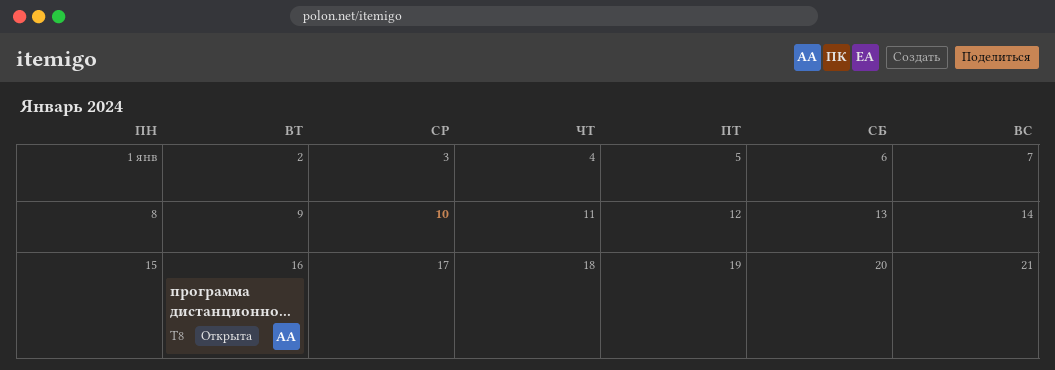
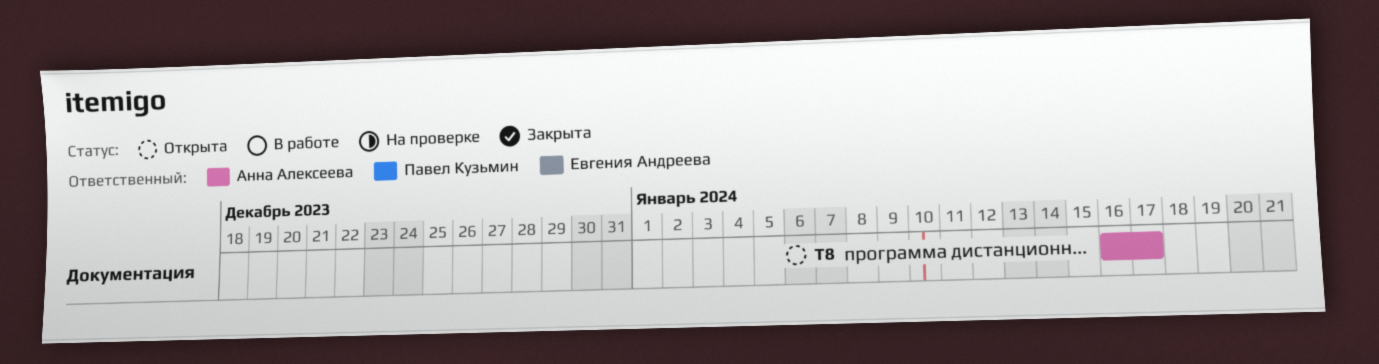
T8, due: Jan 16 -> Jan 17

